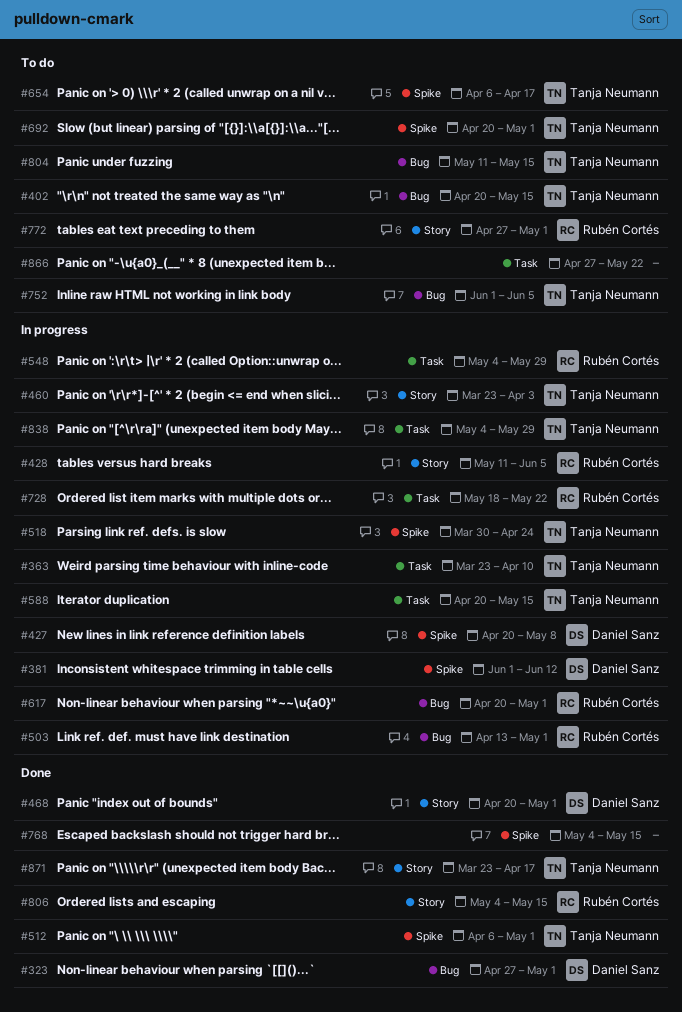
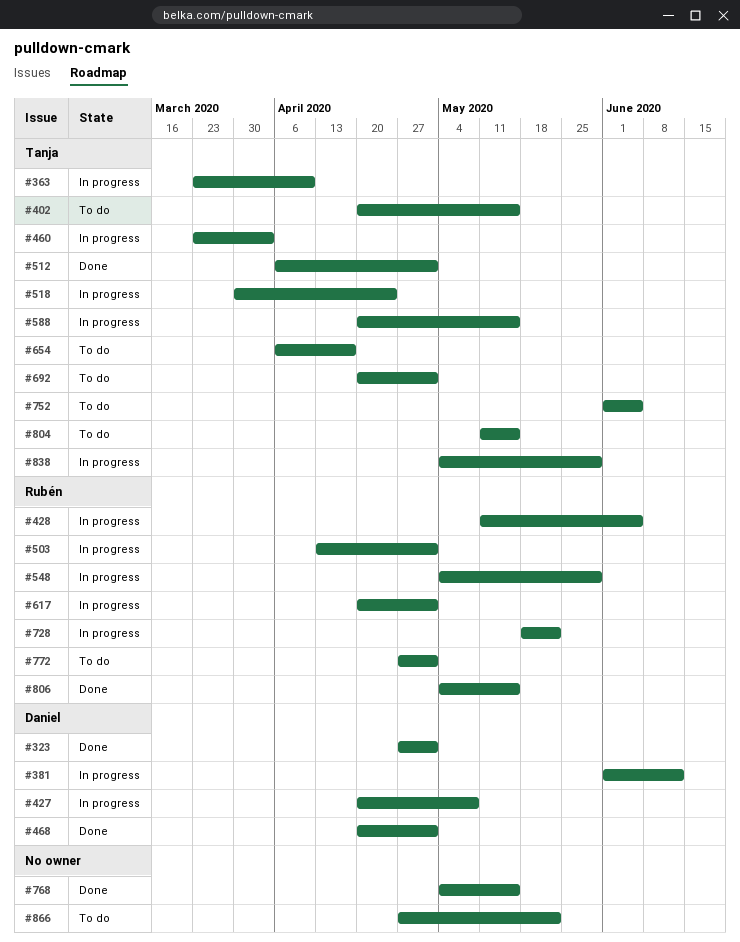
#871: present -> none

